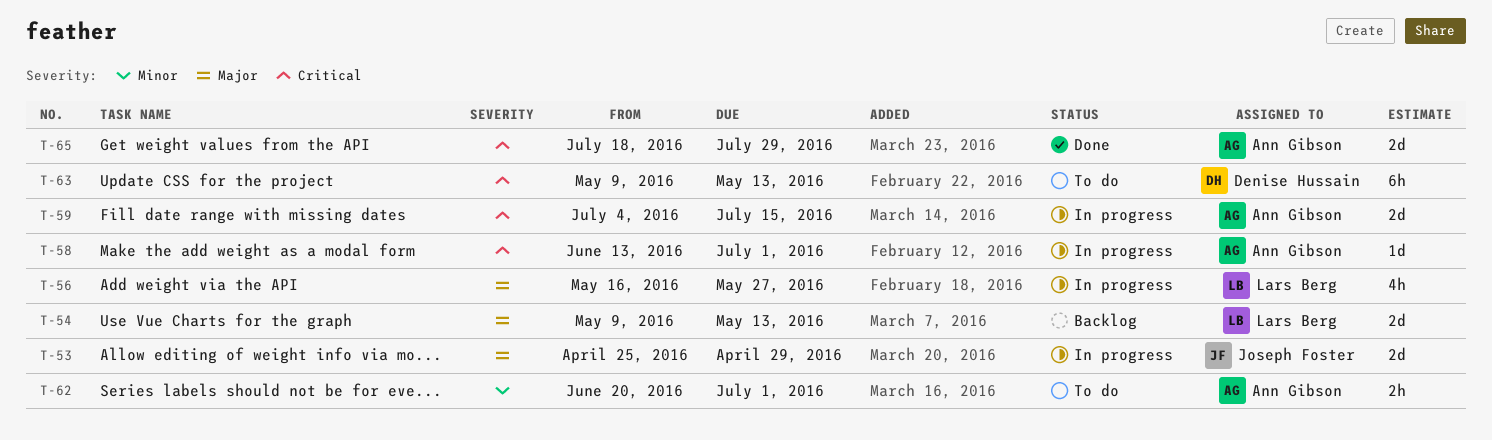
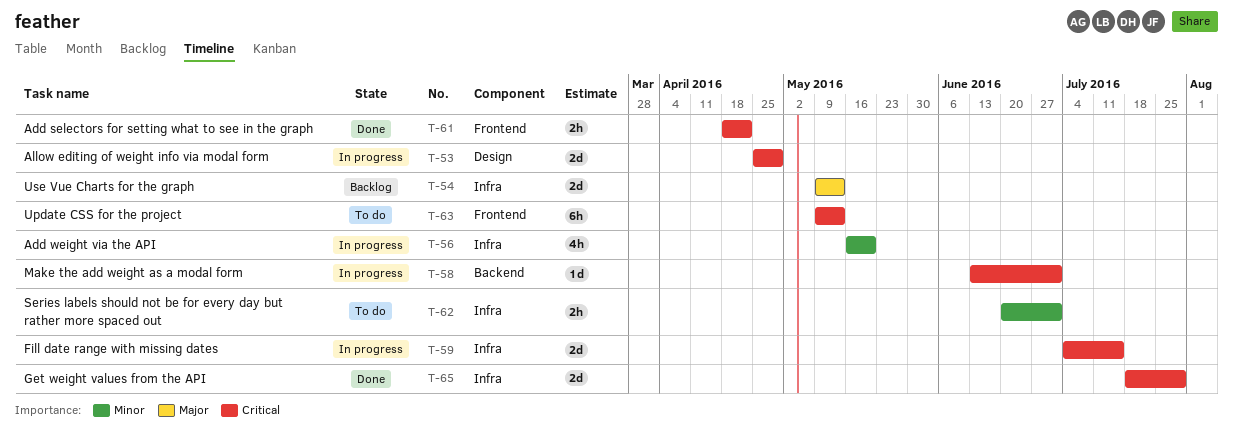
T-53, priority: Major -> Critical
T-56, priority: Major -> Minor
T-56, due: May 27 -> May 20
T-61: none -> present

